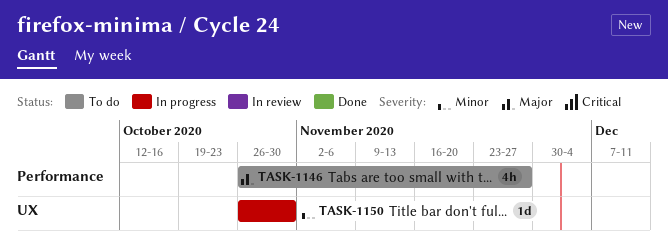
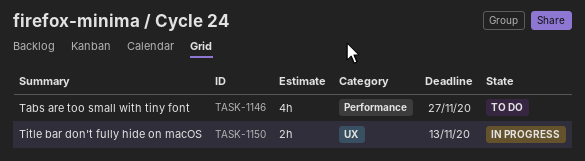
TASK-1150, estimate: 1d -> 2h
TASK-1150, due: Oct 30 -> Nov 13

